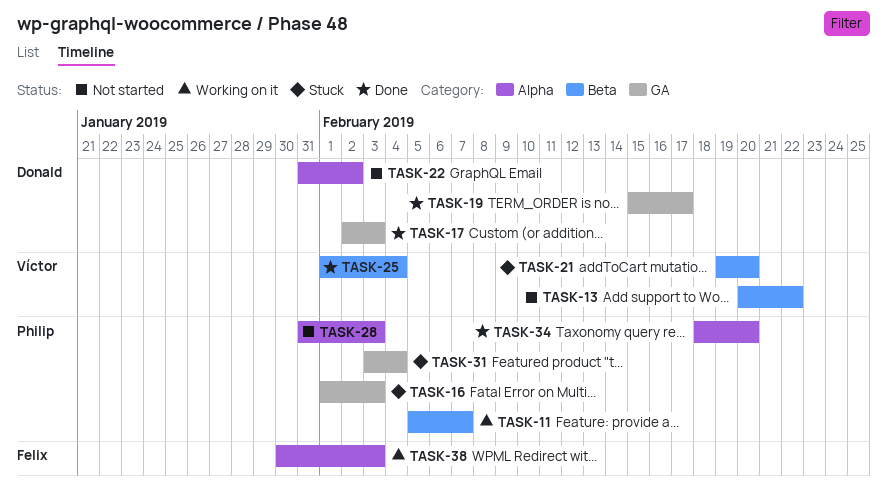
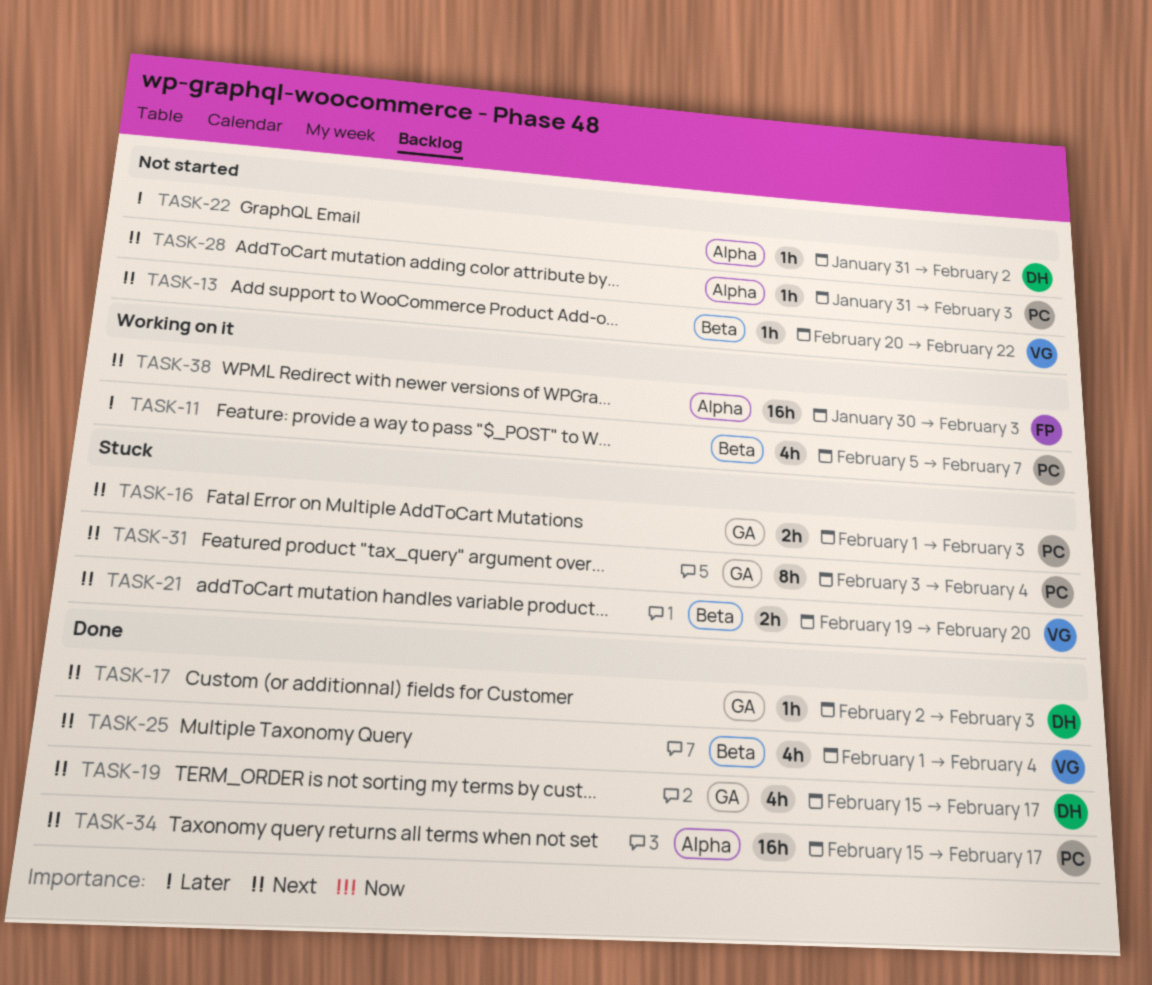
TASK-34, start: Feb 18 -> Feb 15
TASK-34, due: Feb 20 -> Feb 17

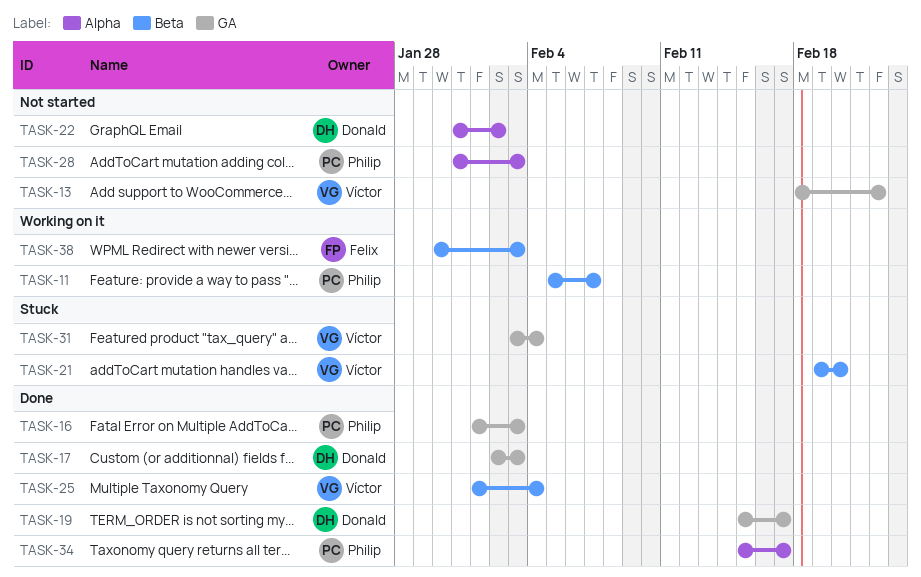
TASK-13, label: Beta -> GA
TASK-13, start: Feb 20 -> Feb 18
TASK-16, status: Stuck -> Done
TASK-31, owner: Philip -> Víctor
TASK-38, label: Alpha -> Beta

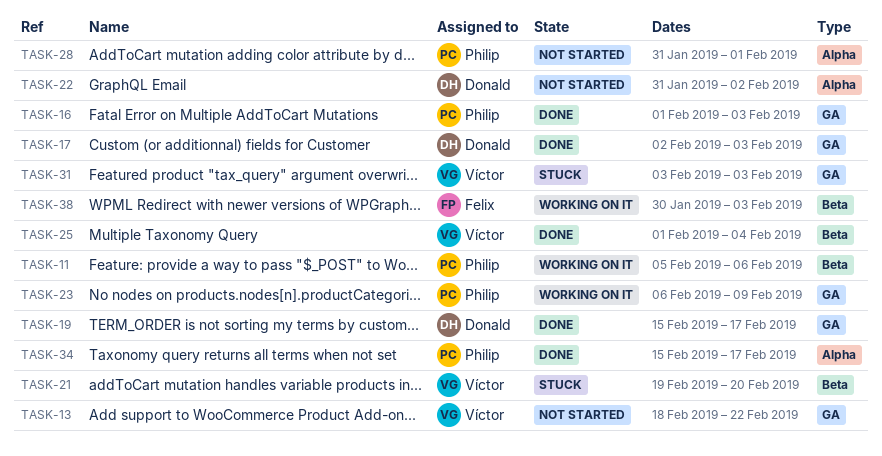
TASK-11, due: Feb 7 -> Feb 6
TASK-23: none -> present
TASK-28, due: Feb 3 -> Feb 1
TASK-31, due: Feb 4 -> Feb 3

